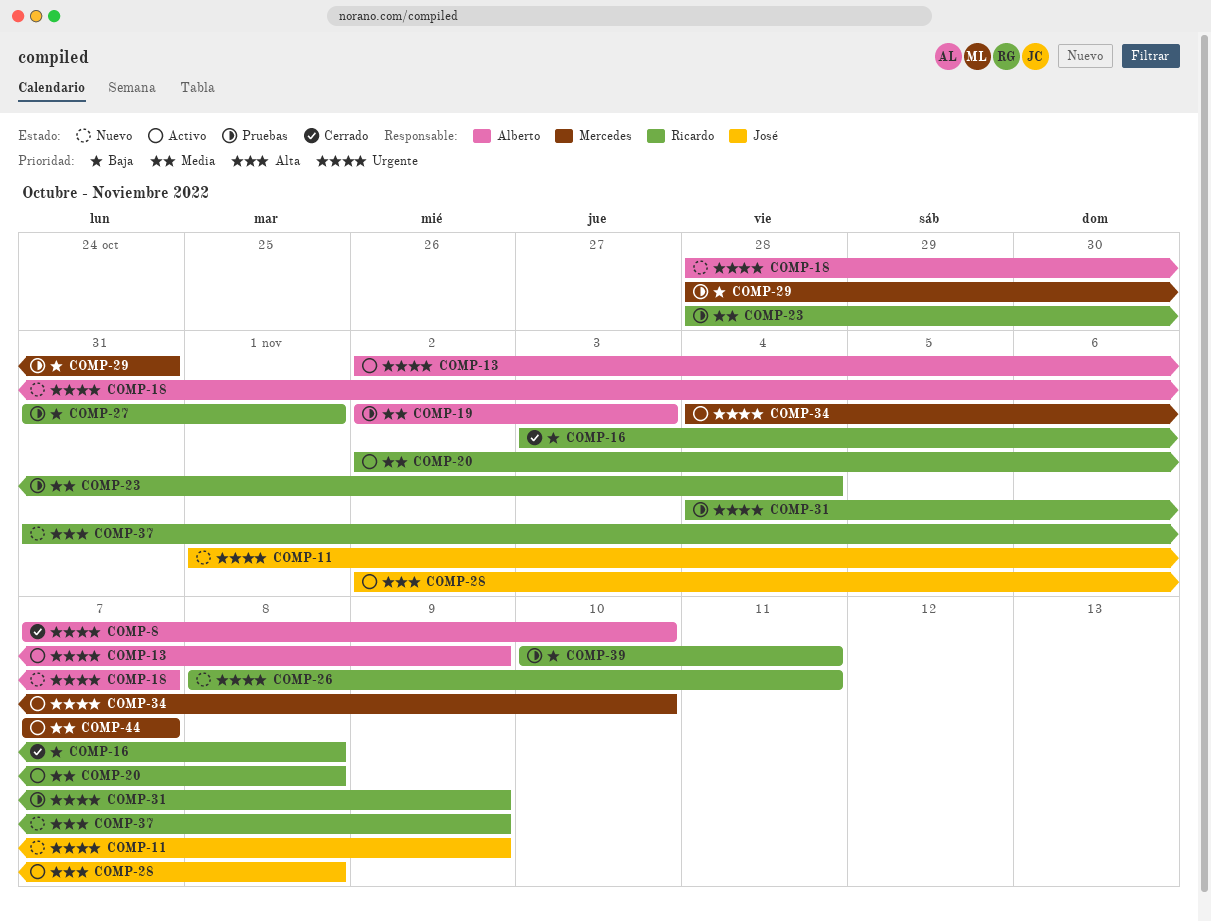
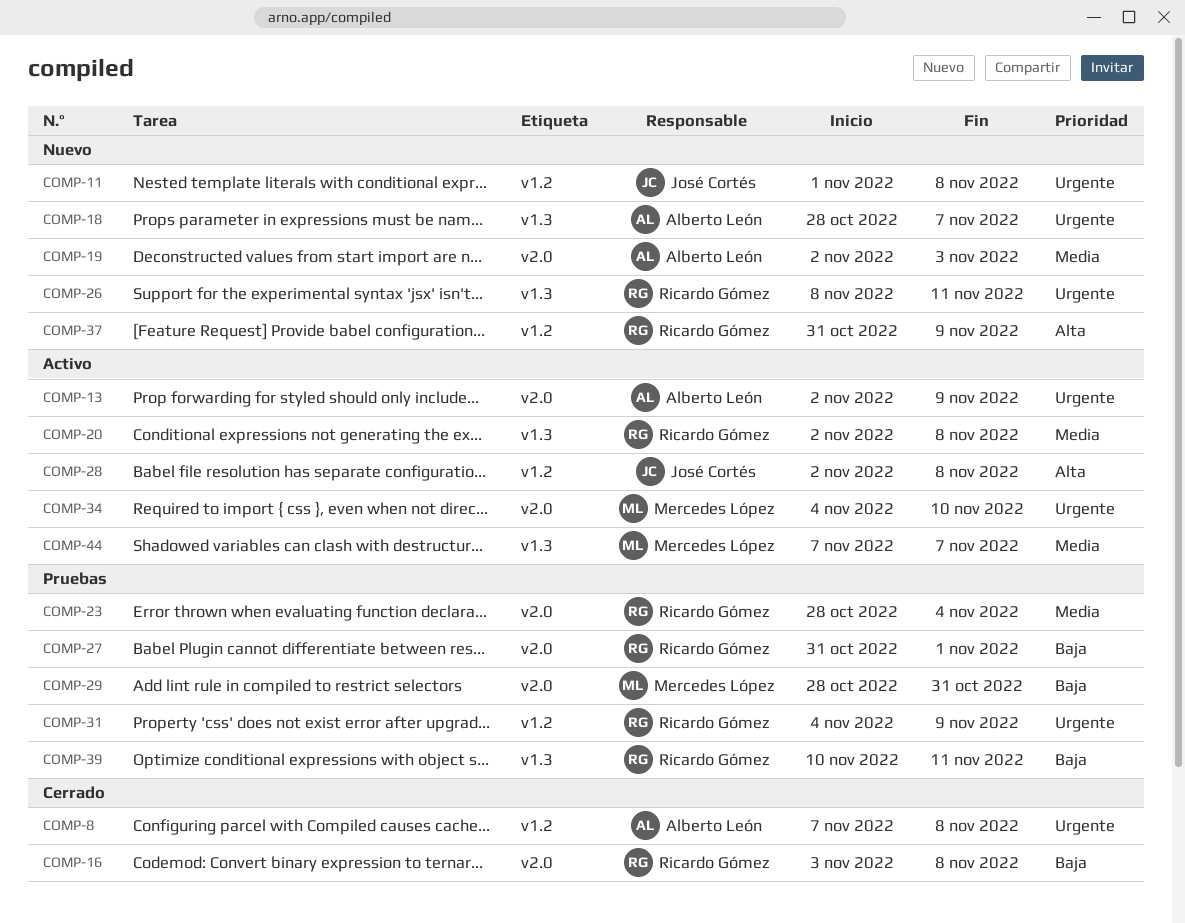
COMP-8, due: Nov 10 -> Nov 8
COMP-11, due: Nov 9 -> Nov 8
COMP-19, status: Pruebas -> Nuevo

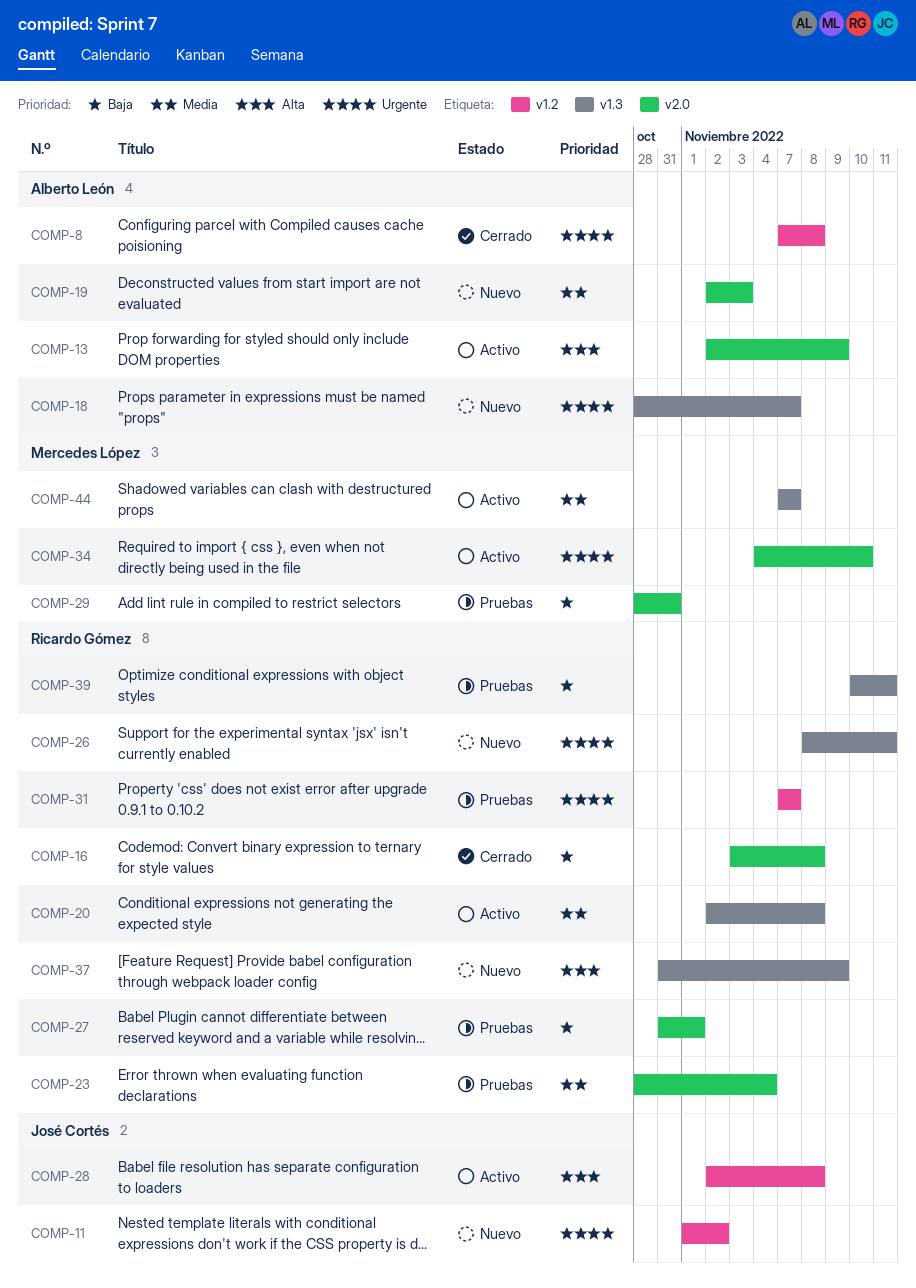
COMP-11, due: Nov 8 -> Nov 2
COMP-13, priority: Urgente -> Alta
COMP-31, start: Nov 4 -> Nov 7
COMP-31, due: Nov 9 -> Nov 7
COMP-37, label: v1.2 -> v1.3

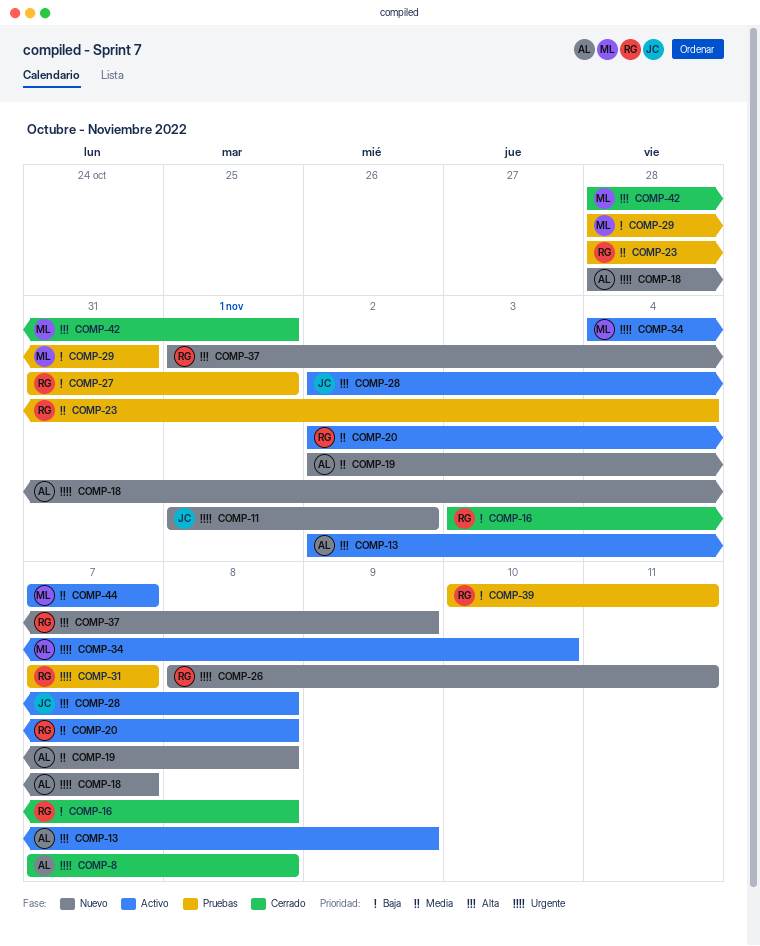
COMP-19, due: Nov 3 -> Nov 8
COMP-37, start: Oct 31 -> Nov 1
COMP-42: none -> present

